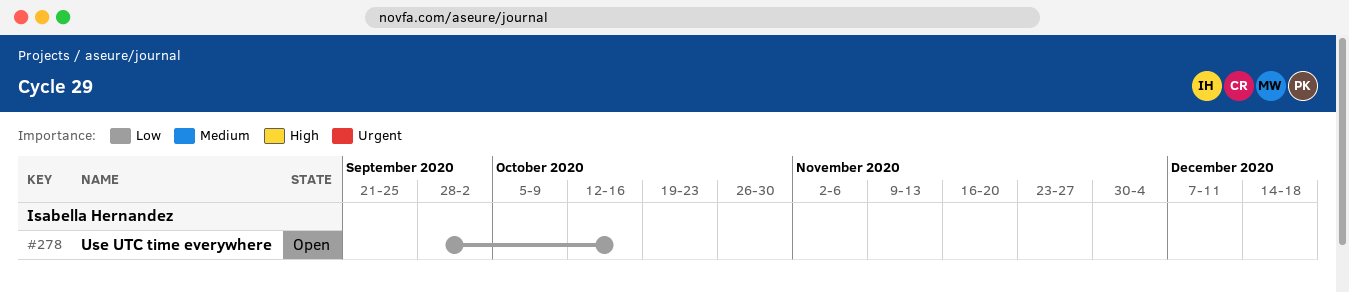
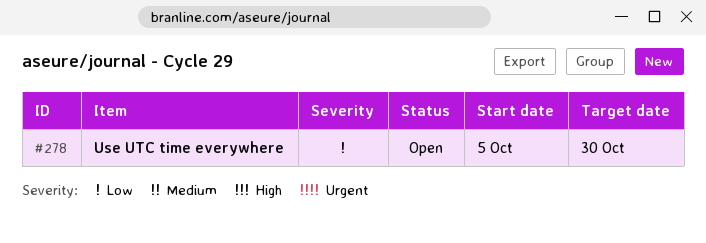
#278, start: Sep 28 -> Oct 5
#278, due: Oct 16 -> Oct 30

